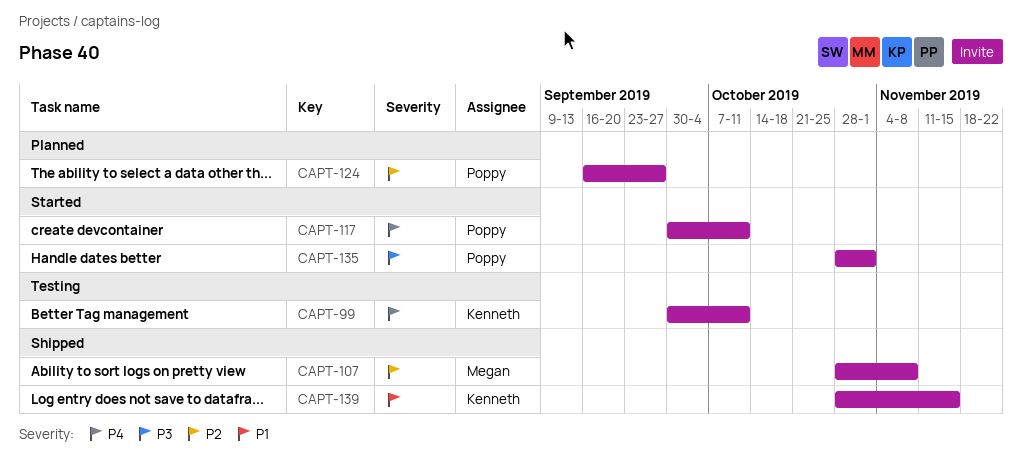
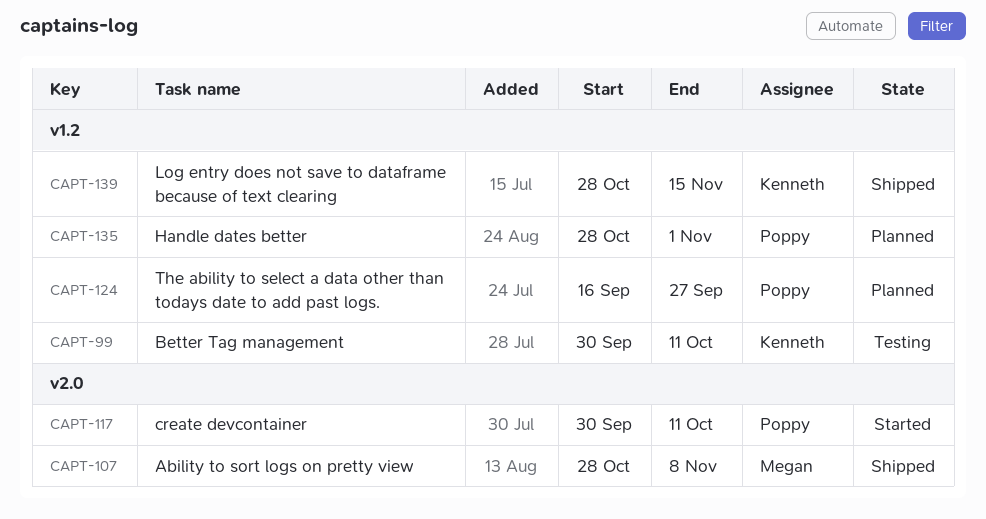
CAPT-135, status: Started -> Planned

